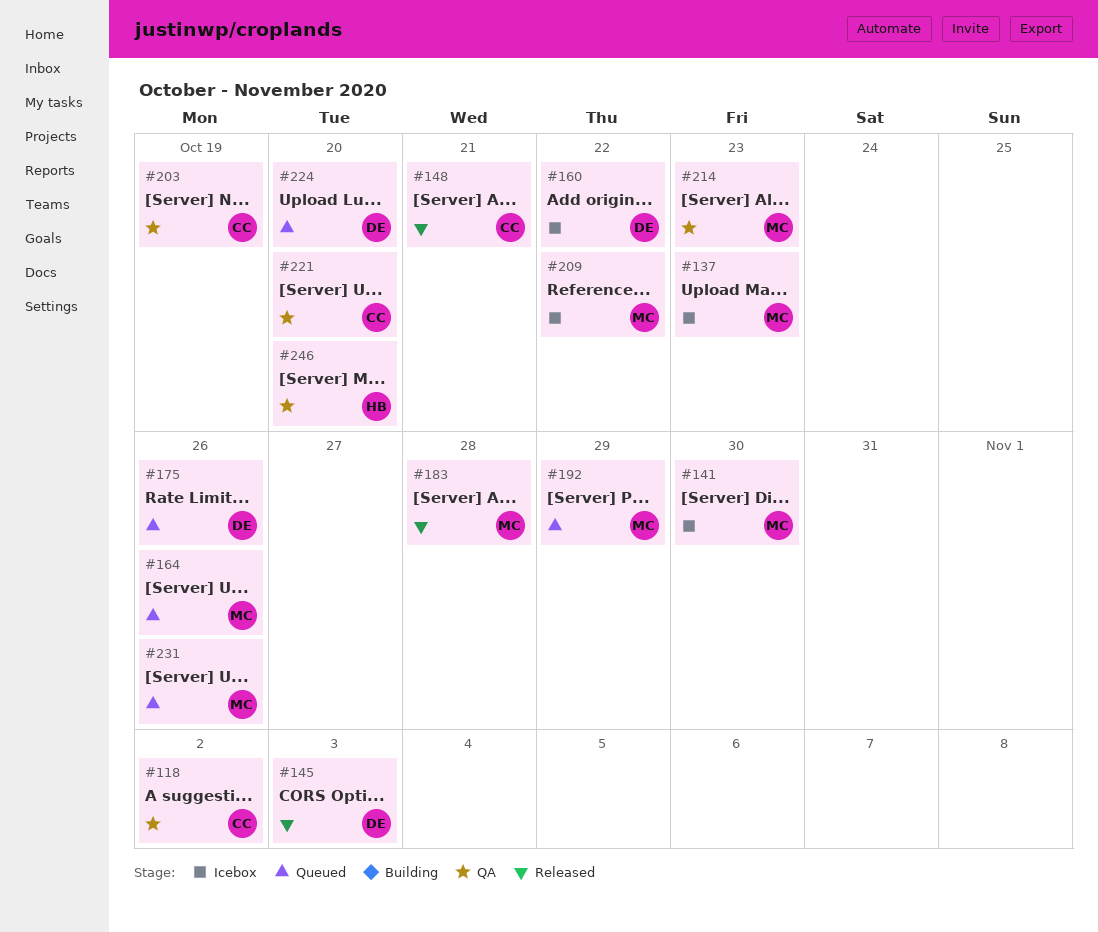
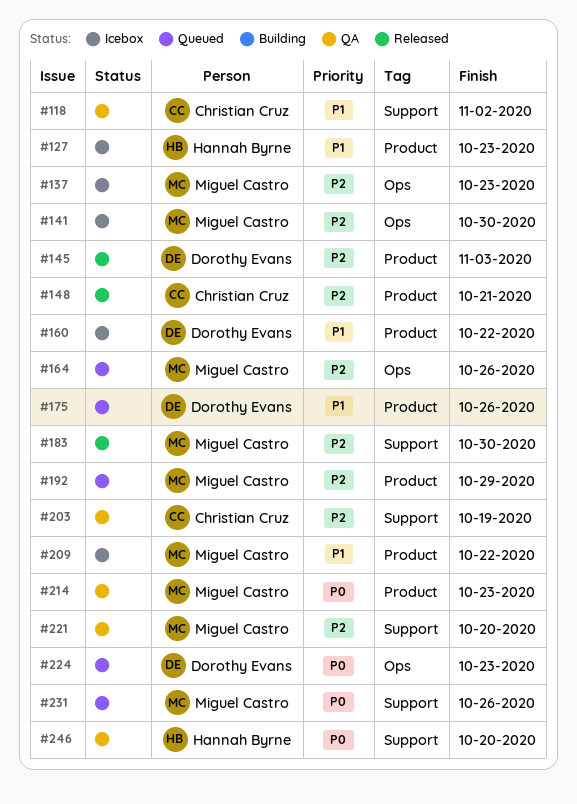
#127: none -> present
#183, due: Oct 28 -> Oct 30
#221, owner: Christian Cruz -> Miguel Castro
#224, due: Oct 20 -> Oct 23

